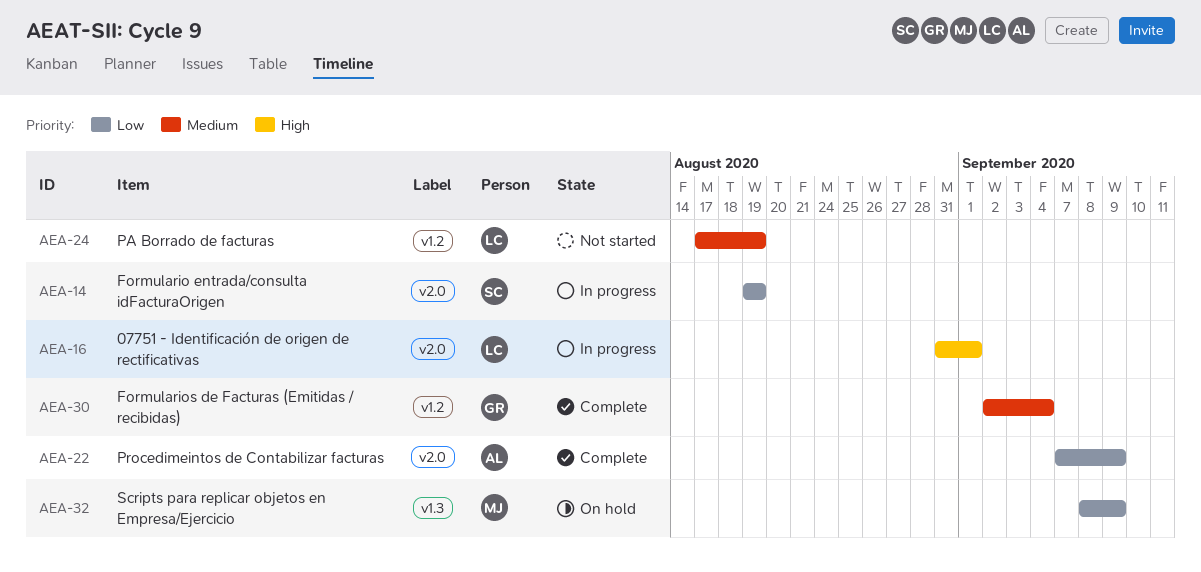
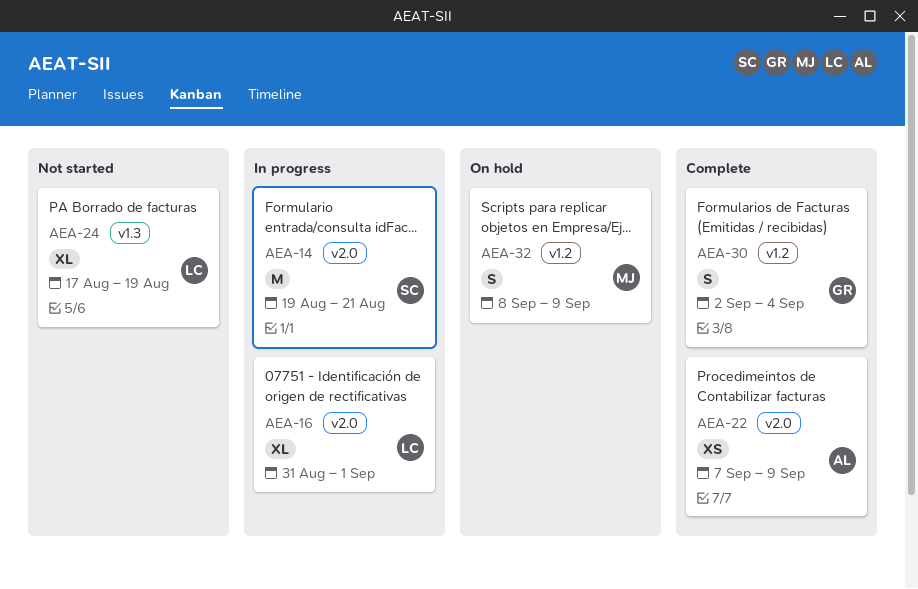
AEA-14, due: Aug 19 -> Aug 21
AEA-24, label: v1.2 -> v1.3
AEA-32, label: v1.3 -> v1.2

